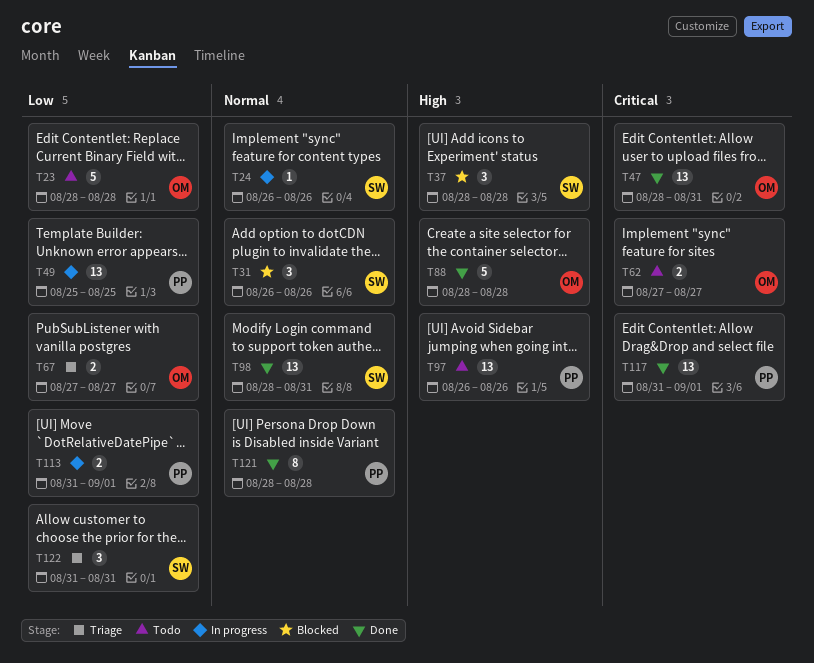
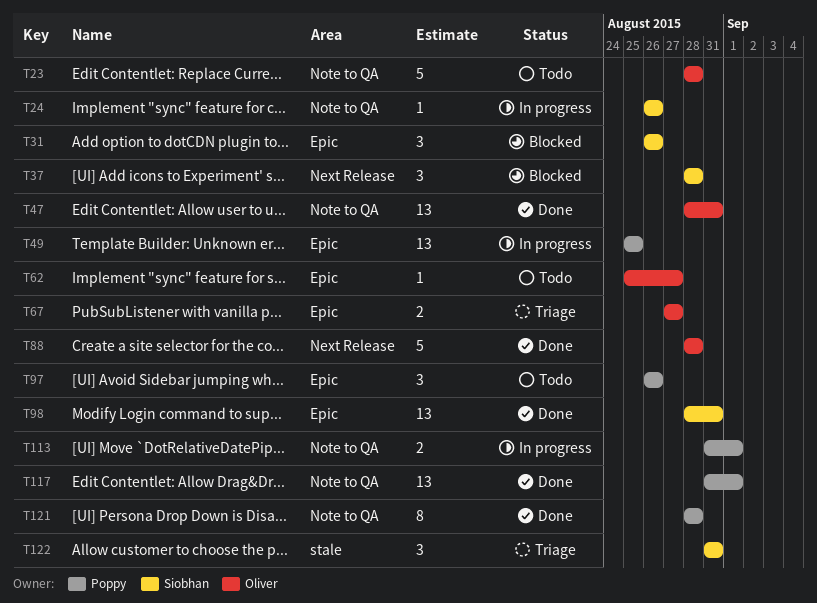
T62, estimate: 2 -> 1
T62, start: Aug 27 -> Aug 25
T97, estimate: 13 -> 3

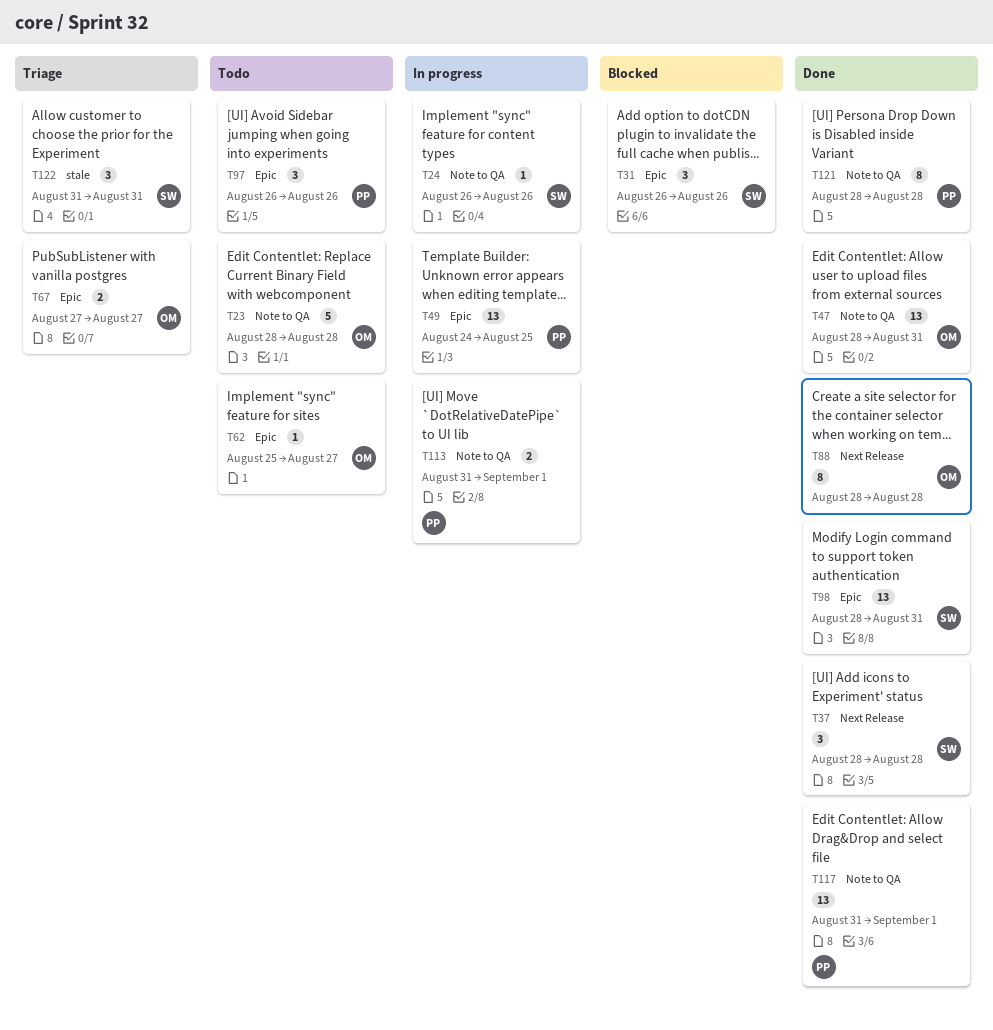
T37, status: Blocked -> Done
T49, start: Aug 25 -> Aug 24
T88, estimate: 5 -> 8

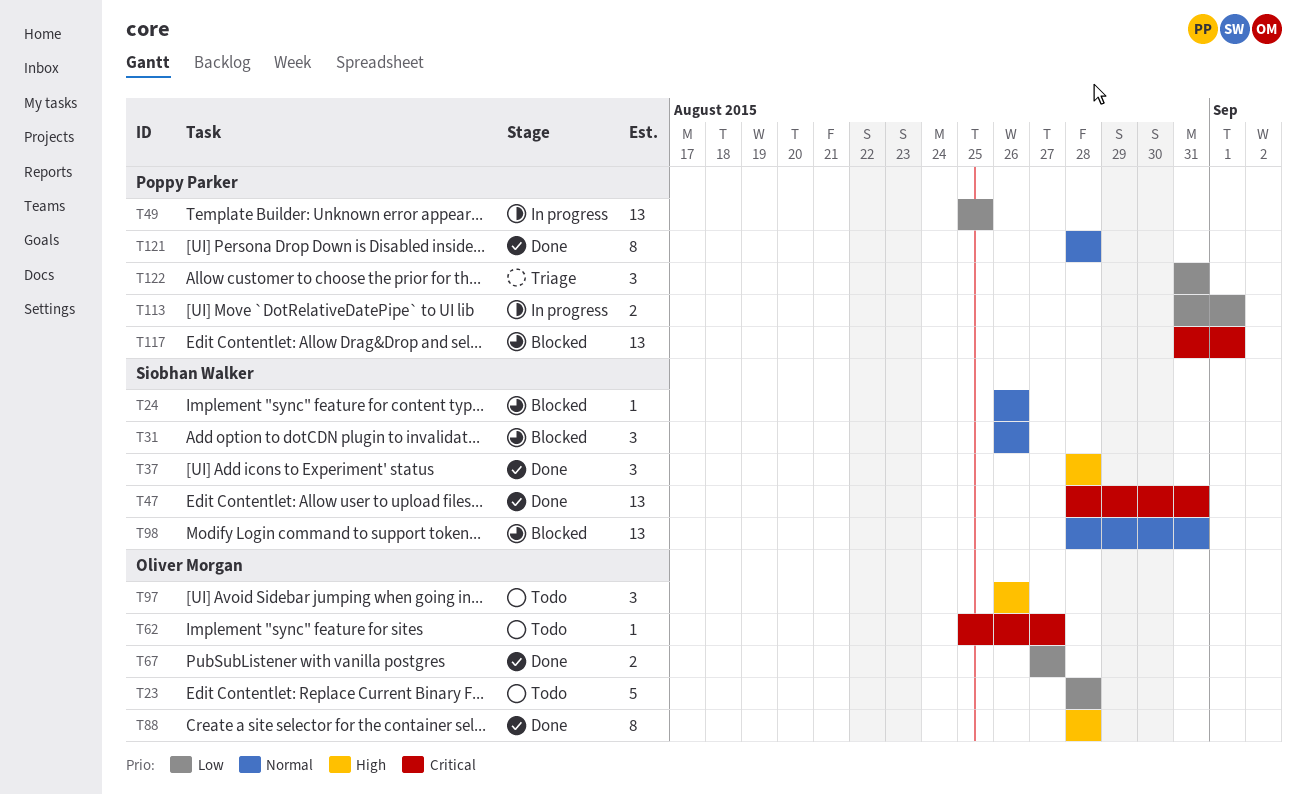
T24, status: In progress -> Blocked
T47, owner: Oliver Morgan -> Siobhan Walker
T49, start: Aug 24 -> Aug 25
T67, status: Triage -> Done
T97, owner: Poppy Parker -> Oliver Morgan
T98, status: Done -> Blocked
T117, status: Done -> Blocked
T122, owner: Siobhan Walker -> Poppy Parker

